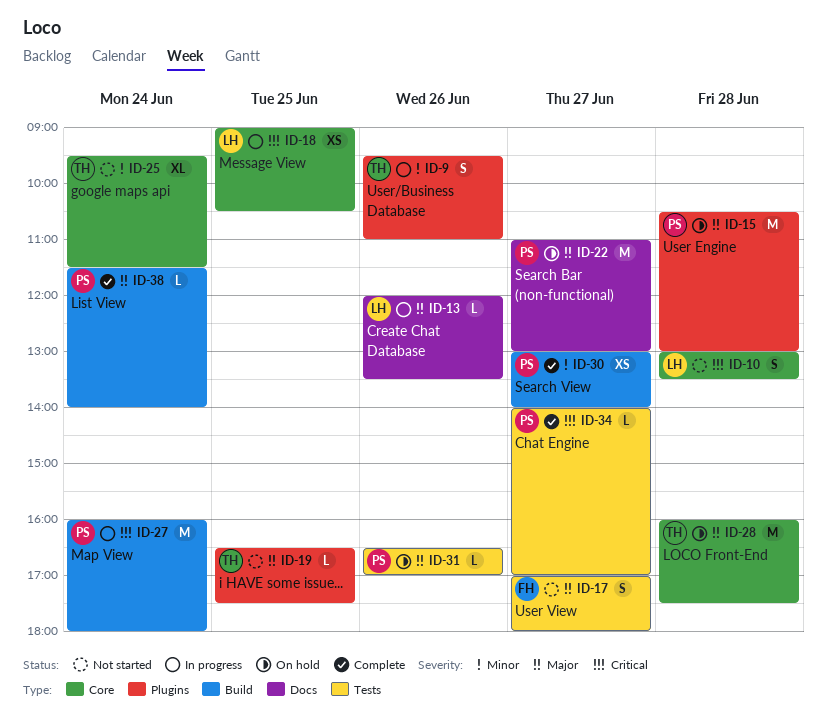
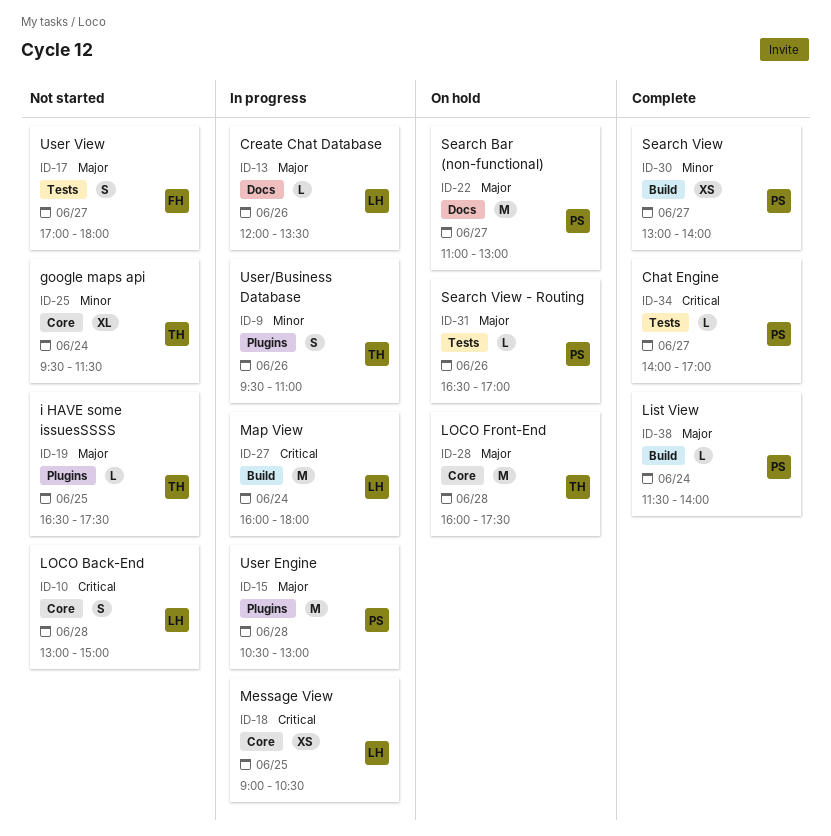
ID-10, ends: 13:30 -> 15:00
ID-15, status: On hold -> In progress
ID-27, owner: PS -> LH

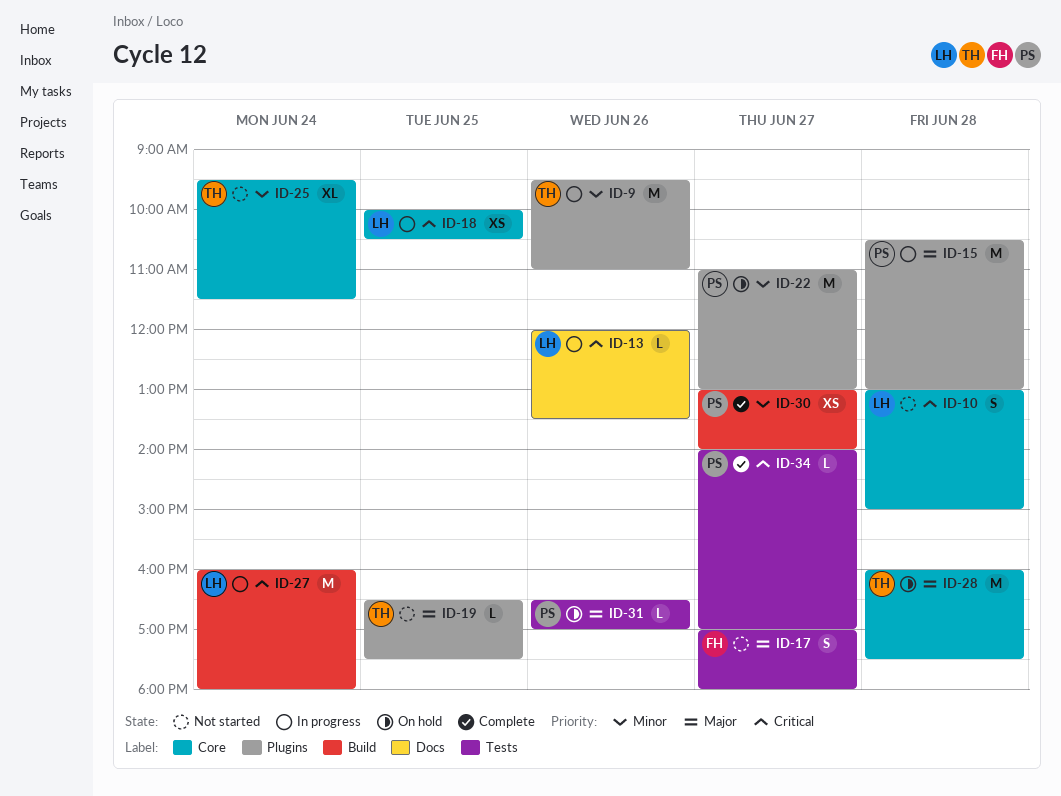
ID-9, estimate: S -> M
ID-13, priority: Major -> Critical
ID-18, begins: 09:00 -> 10:00
ID-22, priority: Major -> Minor
ID-22, label: Docs -> Plugins
ID-38: present -> none

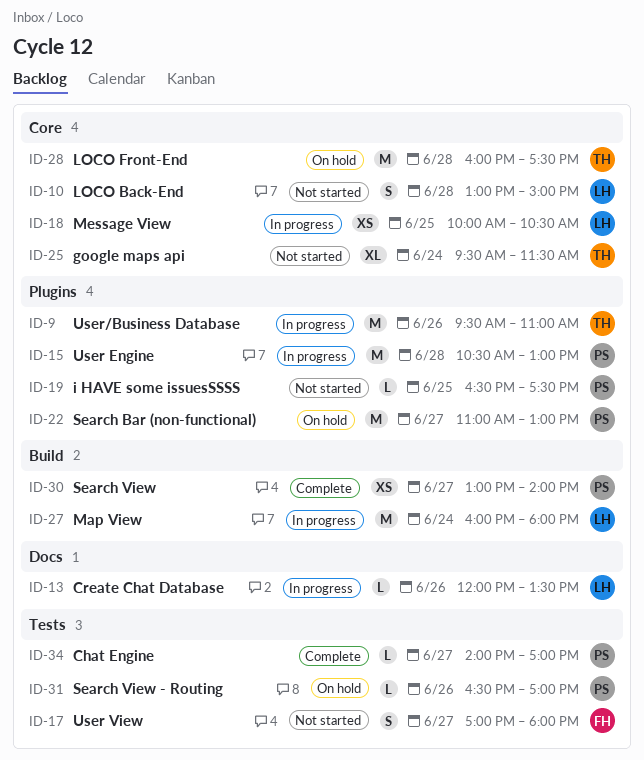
ID-19, owner: TH -> PS

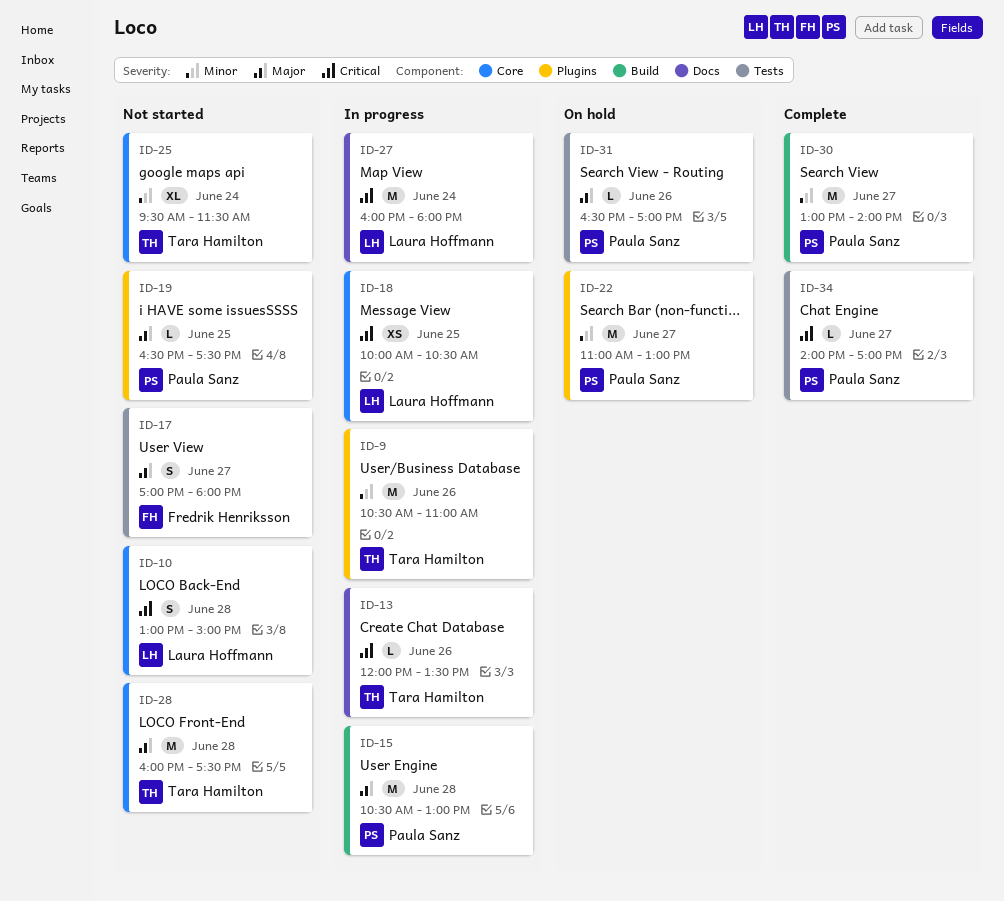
ID-9, begins: 09:30 -> 10:30
ID-13, owner: Laura Hoffmann -> Tara Hamilton
ID-15, label: Plugins -> Build
ID-27, label: Build -> Docs
ID-28, status: On hold -> Not started
ID-30, estimate: XS -> M

